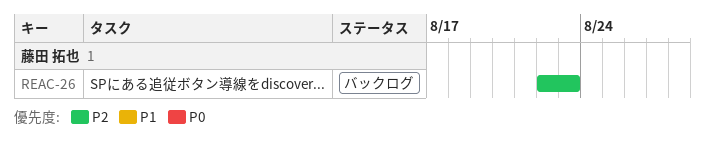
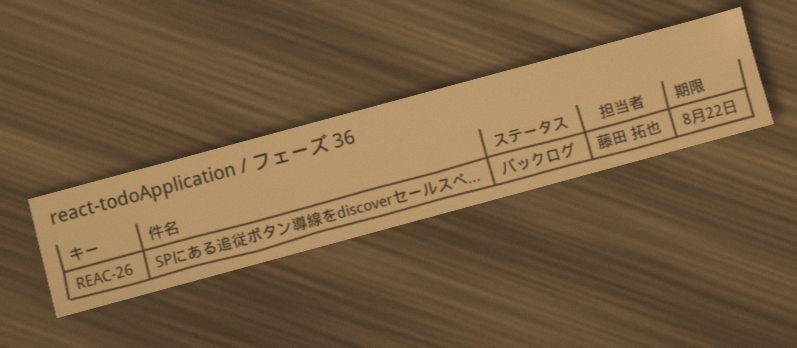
REAC-26, due: Aug 23 -> Aug 22

